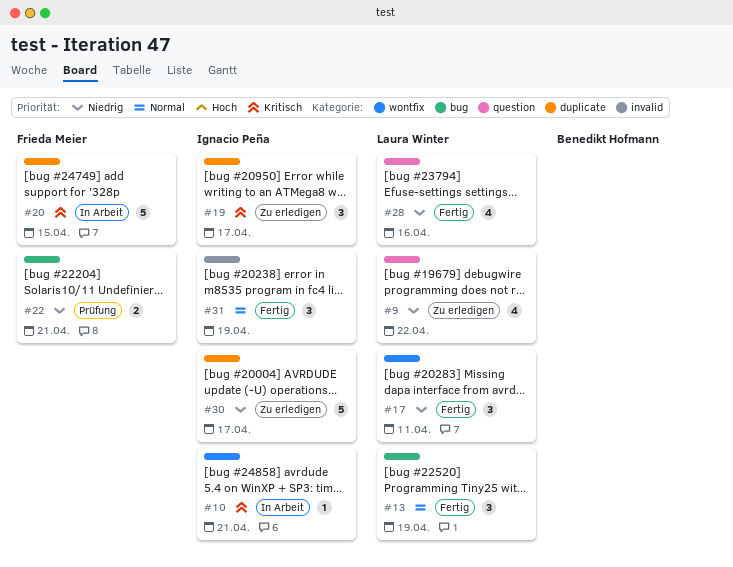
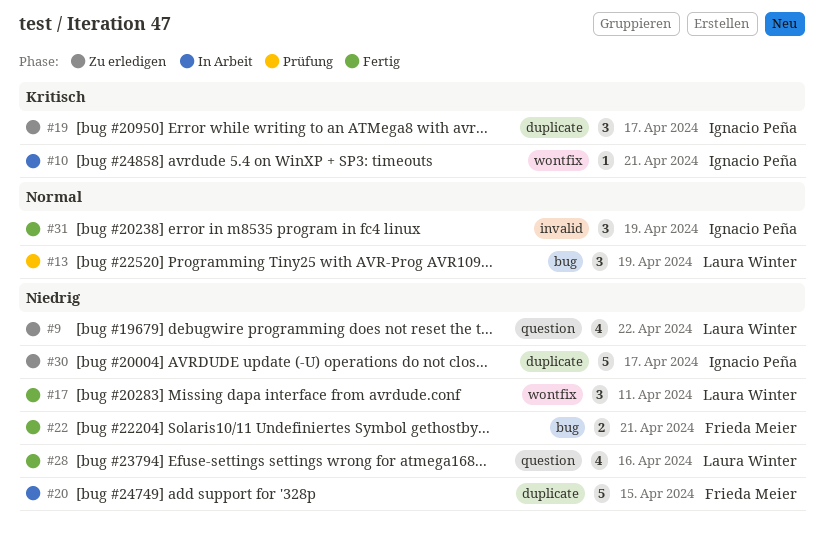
#13, status: Fertig -> Prüfung
#20, priority: Kritisch -> Niedrig
#22, status: Prüfung -> Fertig

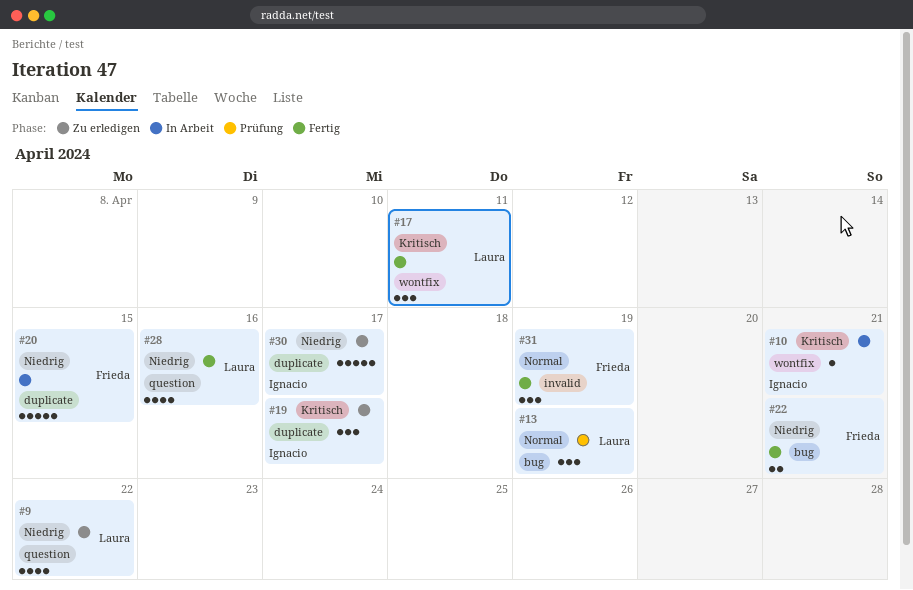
#17, priority: Niedrig -> Kritisch
#31, owner: Ignacio Peña -> Frieda Meier

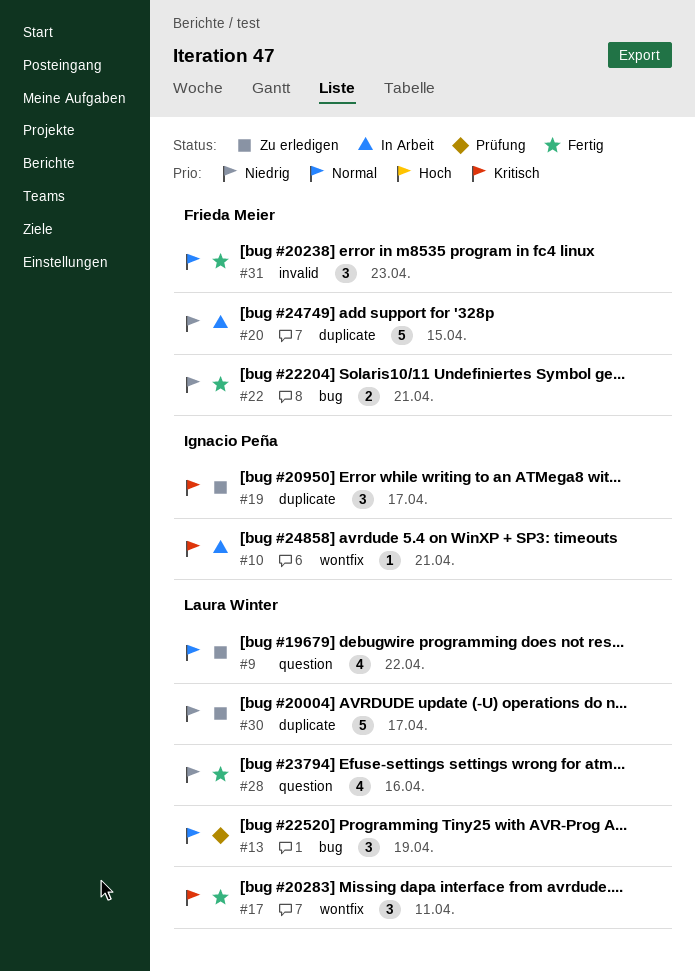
#9, priority: Niedrig -> Normal
#30, owner: Ignacio Peña -> Laura Winter
#31, due: Apr 19 -> Apr 23

